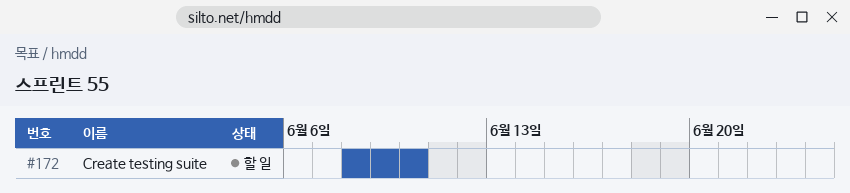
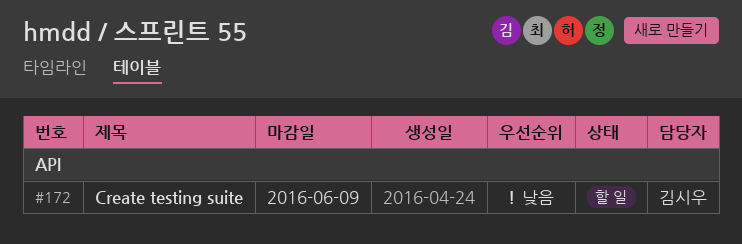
#172, due: Jun 10 -> Jun 9

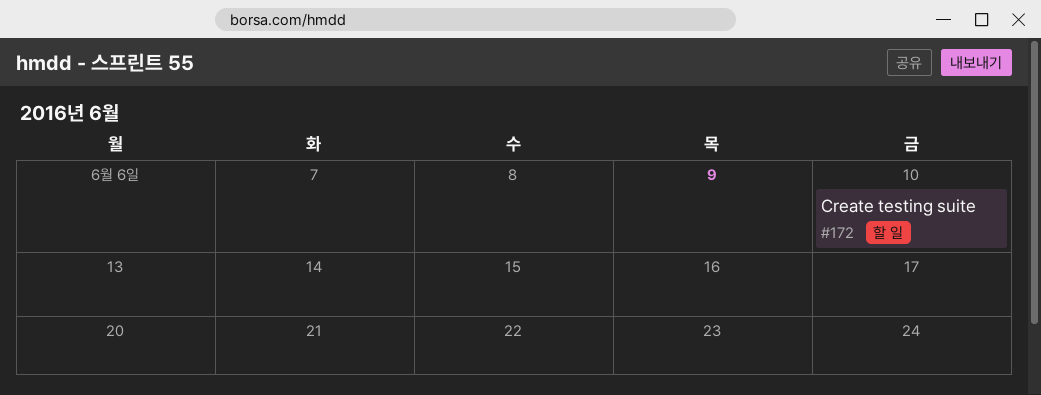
#172, due: Jun 9 -> Jun 10

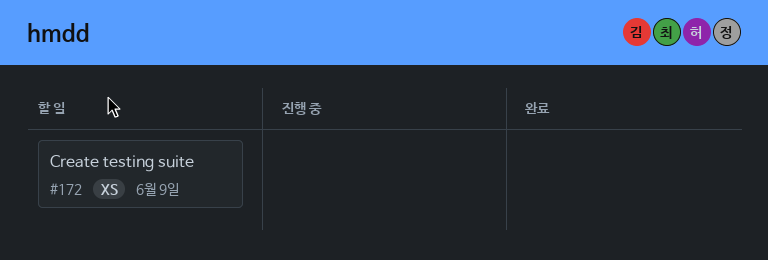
#172, due: Jun 10 -> Jun 9

